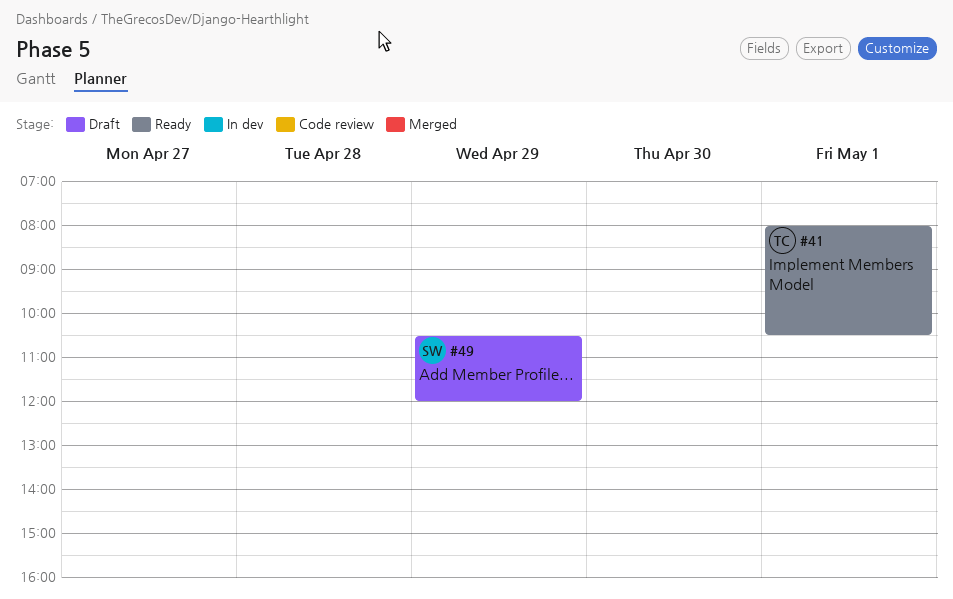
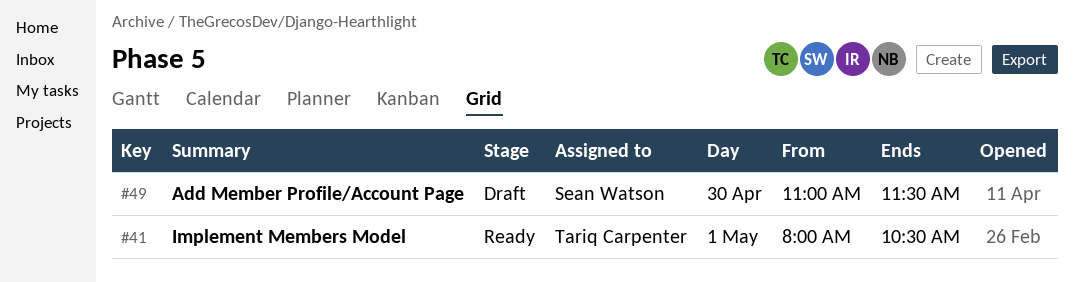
#49, day: Apr 29 -> Apr 30
#49, begins: 10:30 -> 11:00
#49, ends: 12:00 -> 11:30

